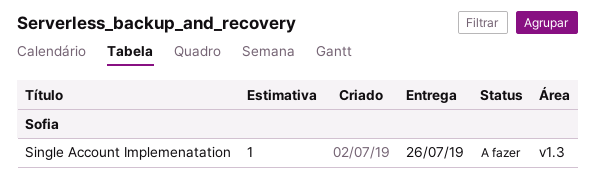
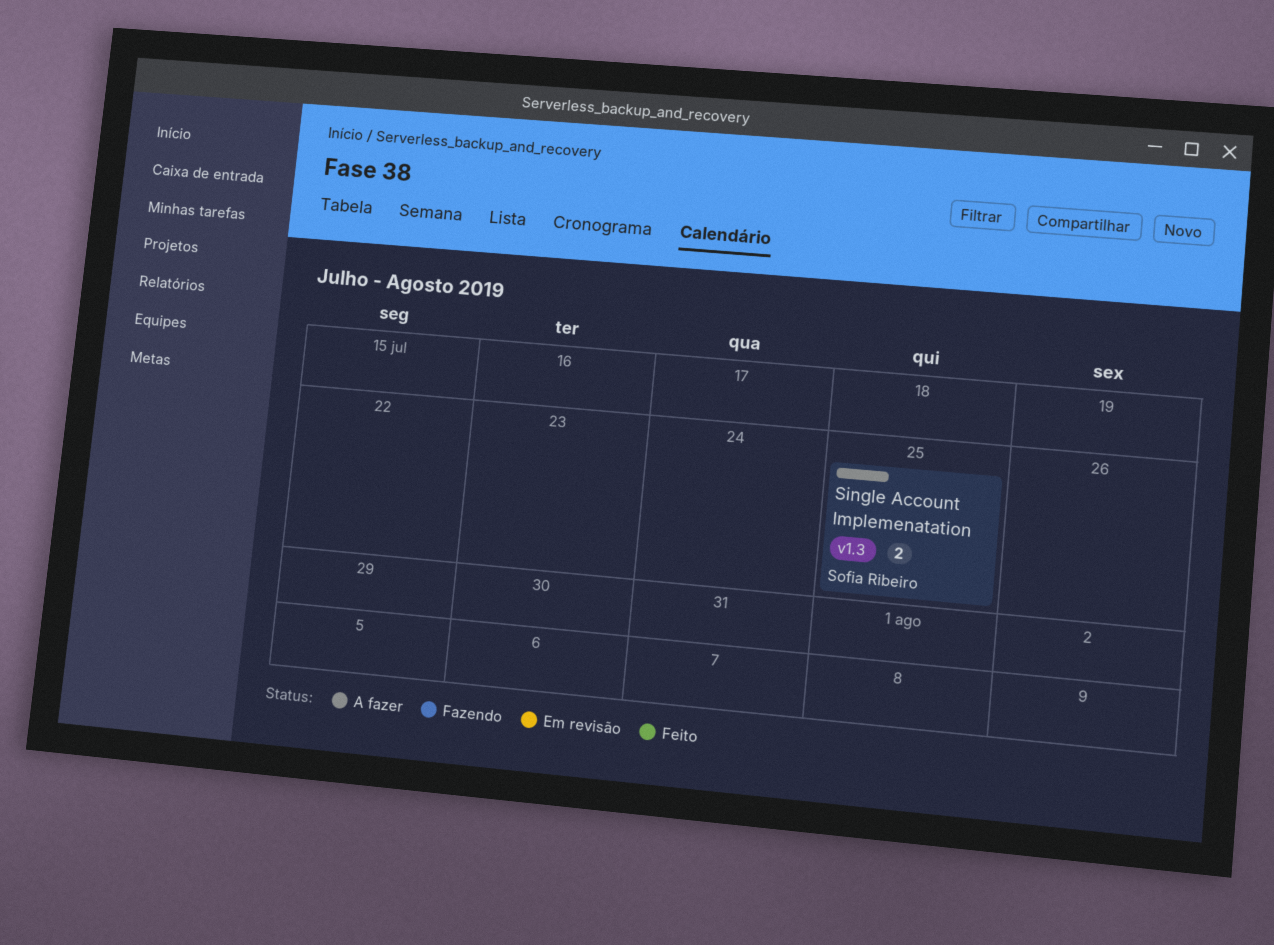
Single Account Implemenatation, estimate: 1 -> 2
Single Account Implemenatation, due: Jul 26 -> Jul 25

